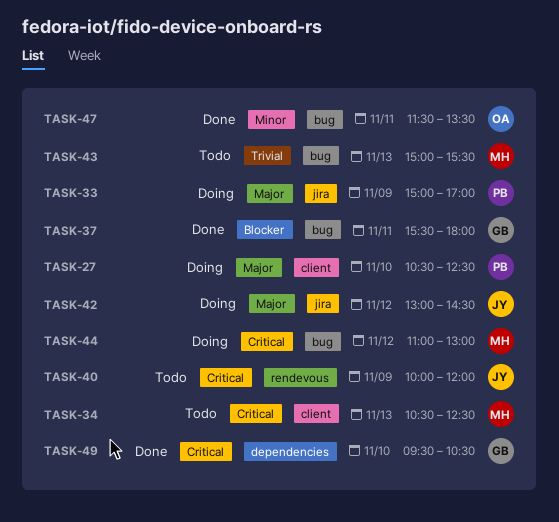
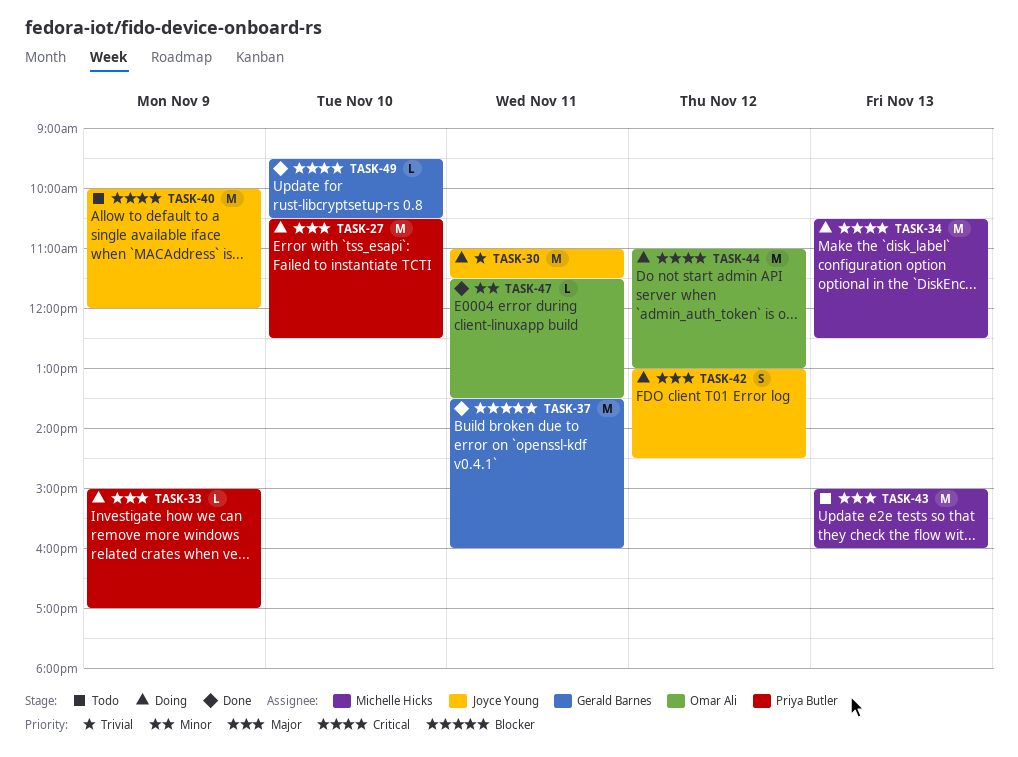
TASK-30: none -> present
TASK-34, status: Todo -> Doing
TASK-37, begins: 15:30 -> 13:30
TASK-37, ends: 18:00 -> 16:00
TASK-43, priority: Trivial -> Major
TASK-43, ends: 15:30 -> 16:00
TASK-44, owner: Michelle Hicks -> Omar Ali

